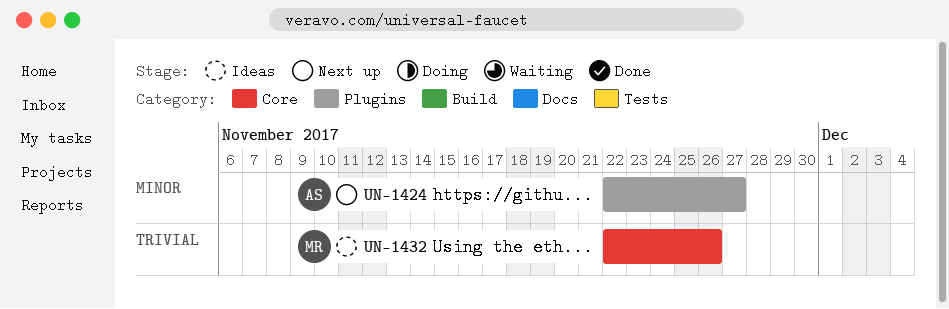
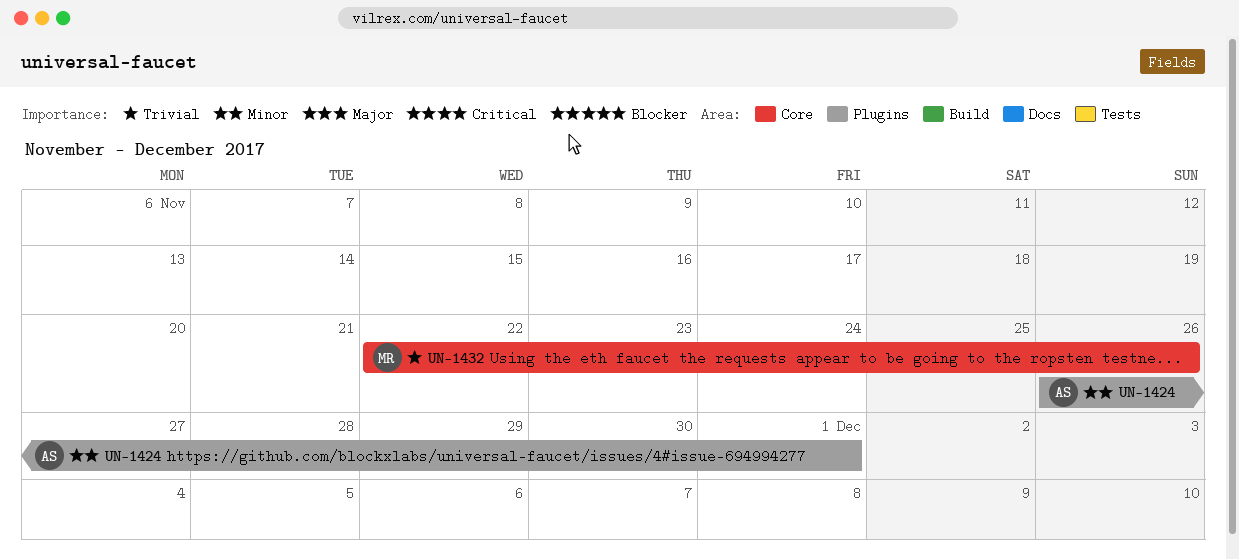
UN-1424, start: Nov 22 -> Nov 26
UN-1424, due: Nov 27 -> Dec 1

